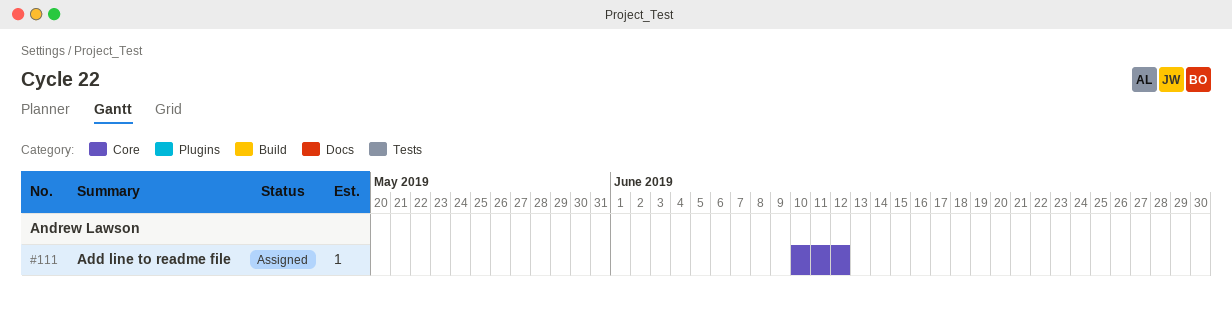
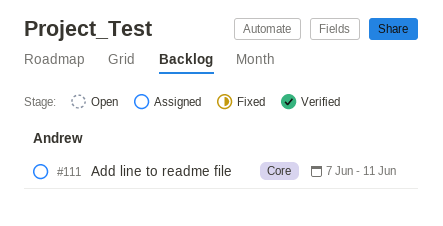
#111, start: Jun 10 -> Jun 7
#111, due: Jun 12 -> Jun 11

